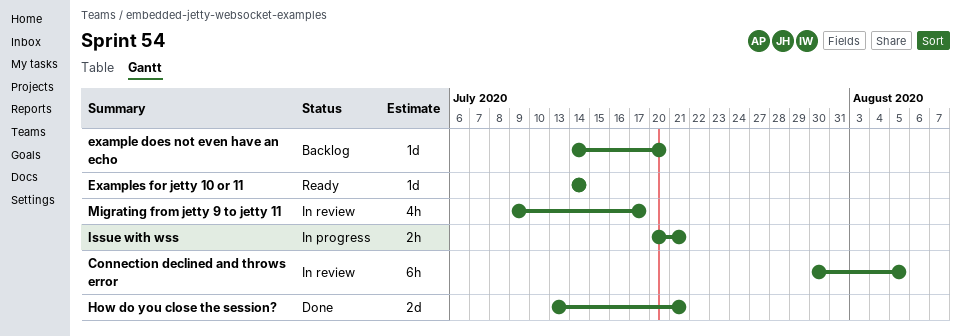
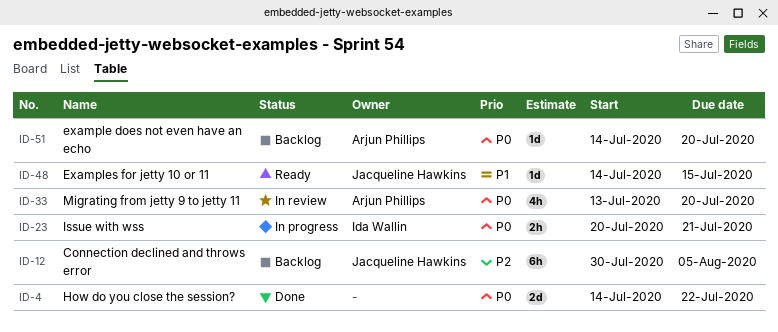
Connection declined and throws error, status: In review -> Backlog
Examples for jetty 10 or 11, due: Jul 14 -> Jul 15
How do you close the session?, start: Jul 13 -> Jul 14
How do you close the session?, due: Jul 21 -> Jul 22
Migrating from jetty 9 to jetty 11, start: Jul 9 -> Jul 13
Migrating from jetty 9 to jetty 11, due: Jul 17 -> Jul 20

